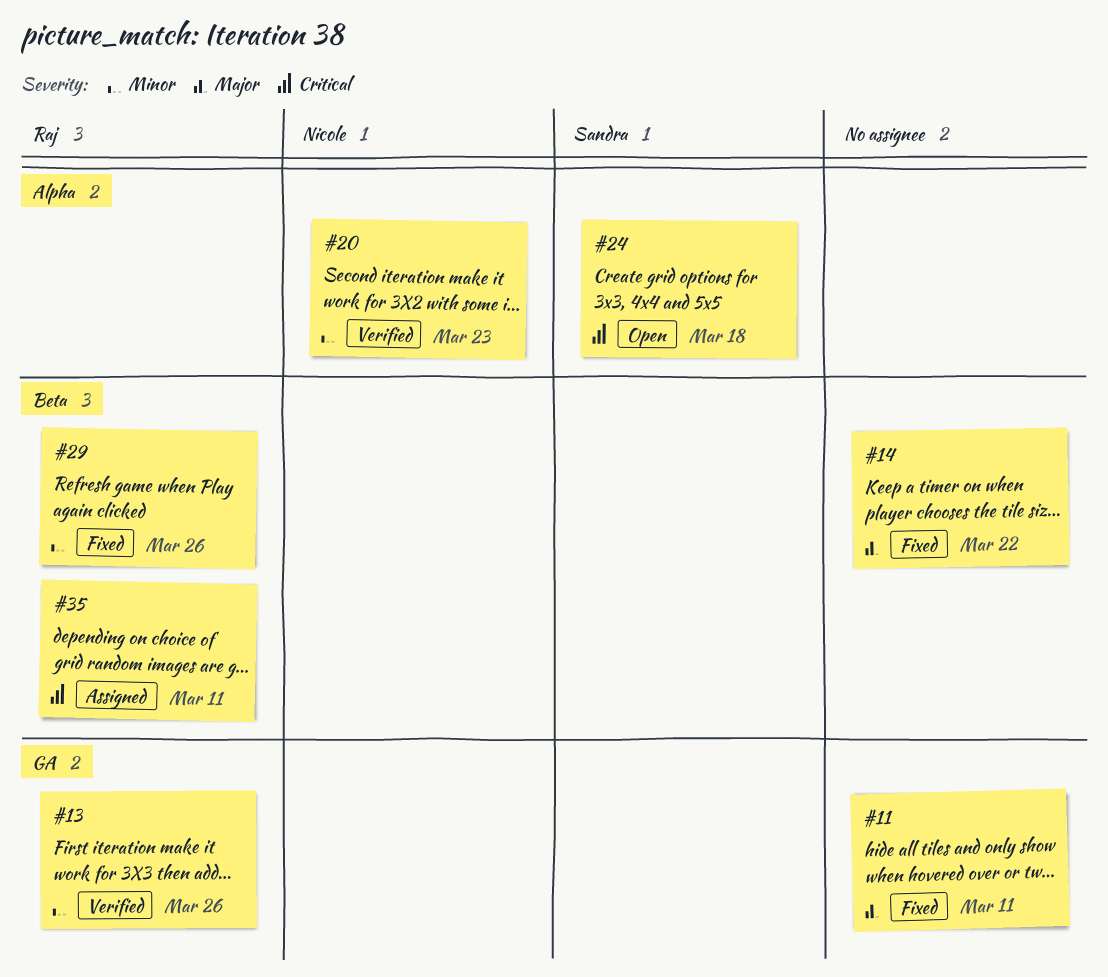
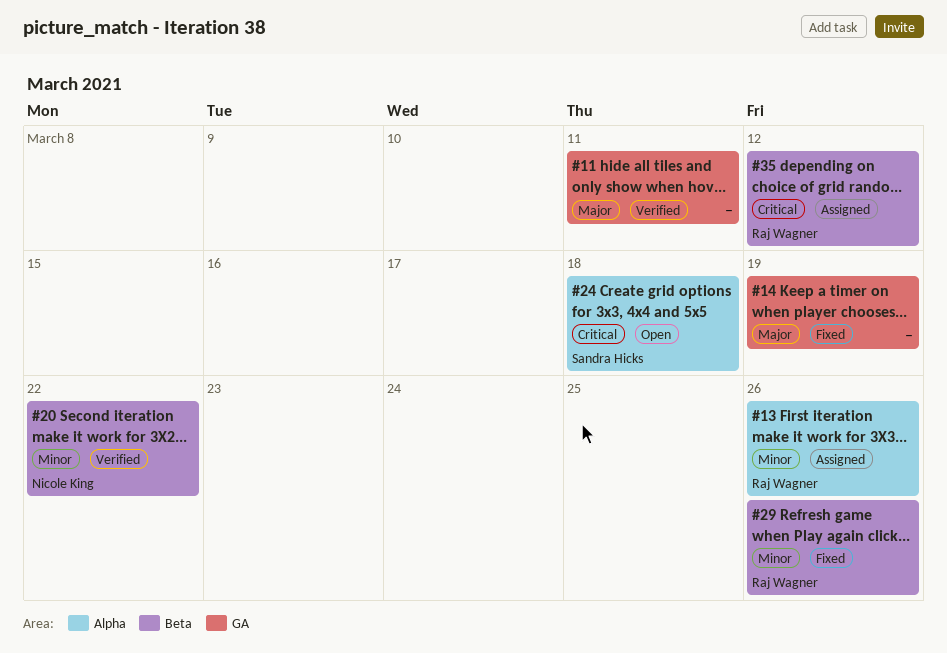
#11, status: Fixed -> Verified
#13, status: Verified -> Assigned
#13, label: GA -> Alpha
#14, label: Beta -> GA
#14, due: Mar 22 -> Mar 19
#20, label: Alpha -> Beta
#20, due: Mar 23 -> Mar 22
#35, due: Mar 11 -> Mar 12

